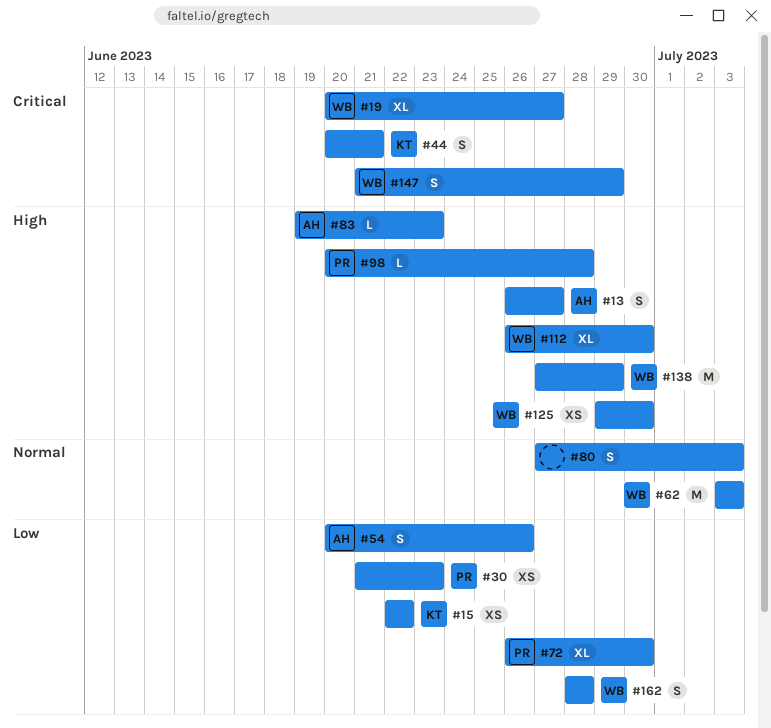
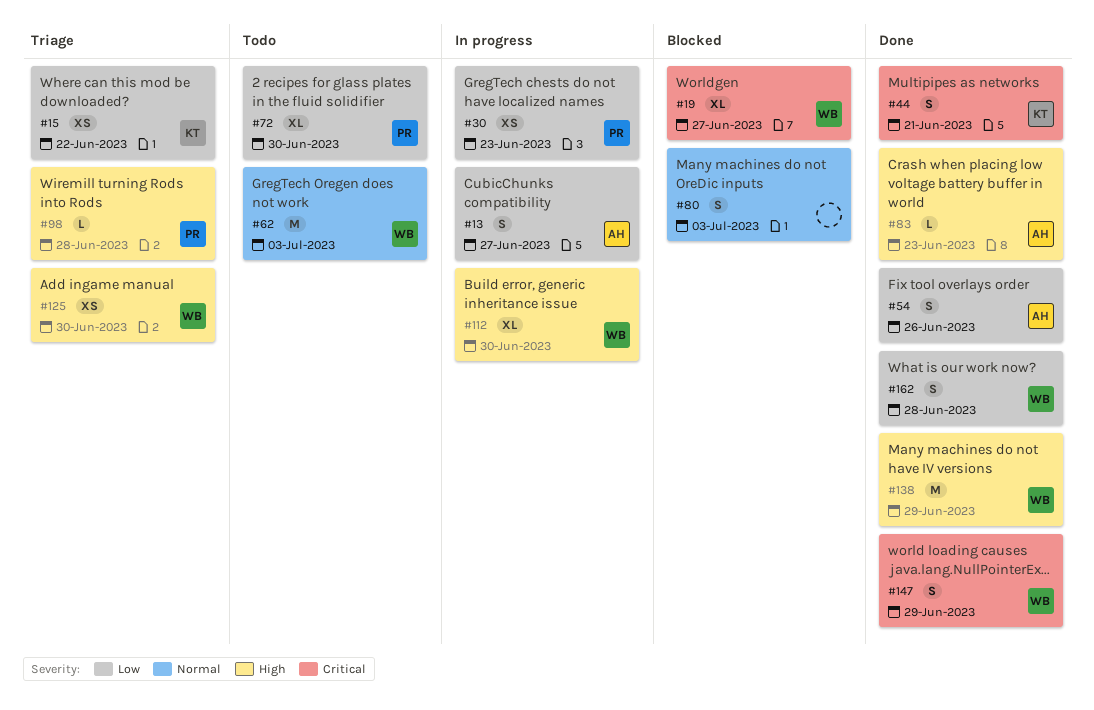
#13, priority: High -> Low

